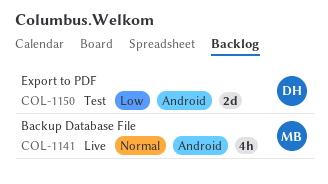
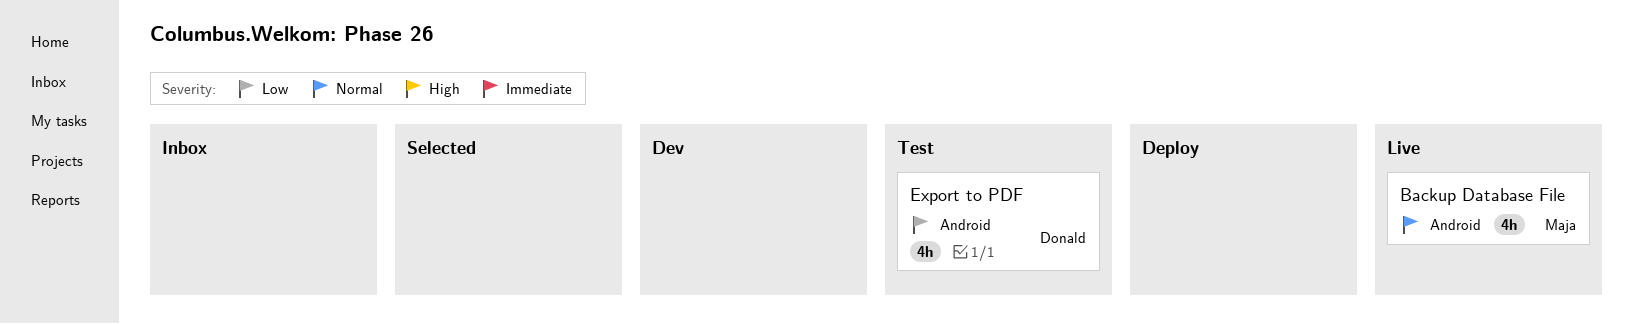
Export to PDF, estimate: 2d -> 4h

